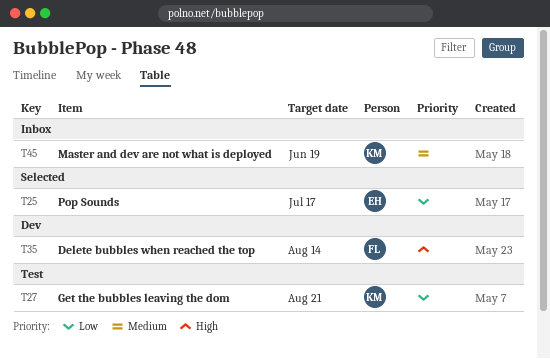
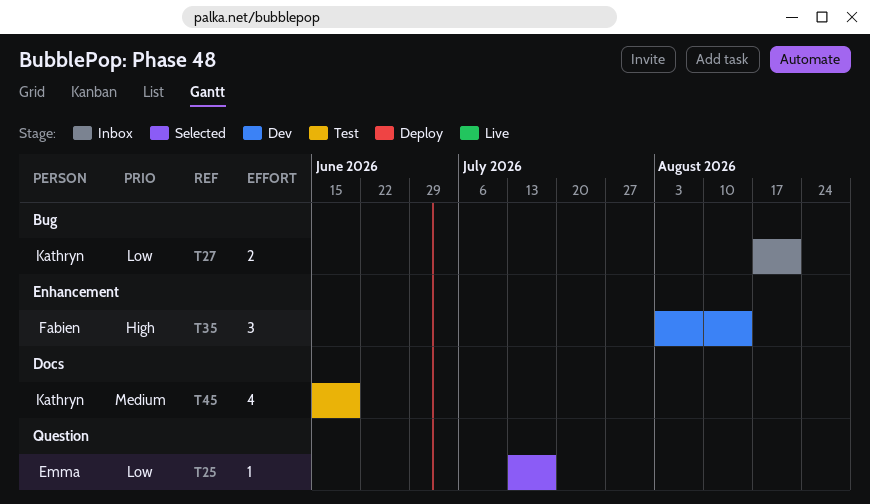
T27, status: Test -> Inbox
T45, status: Inbox -> Test

